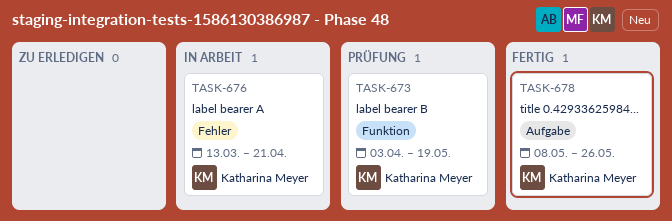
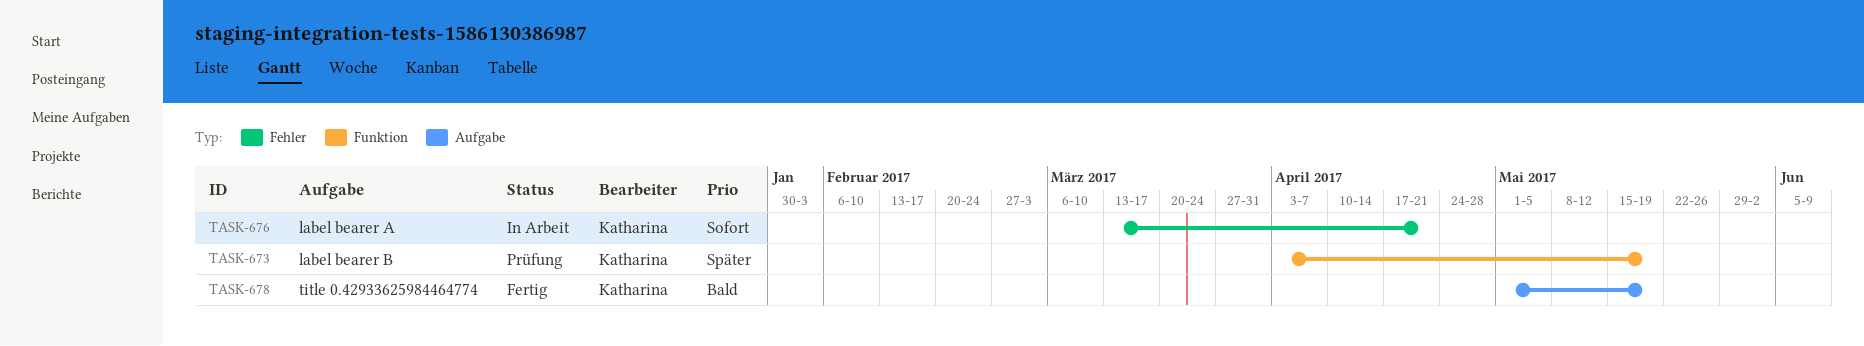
TASK-678, start: May 8 -> May 1
TASK-678, due: May 26 -> May 19

